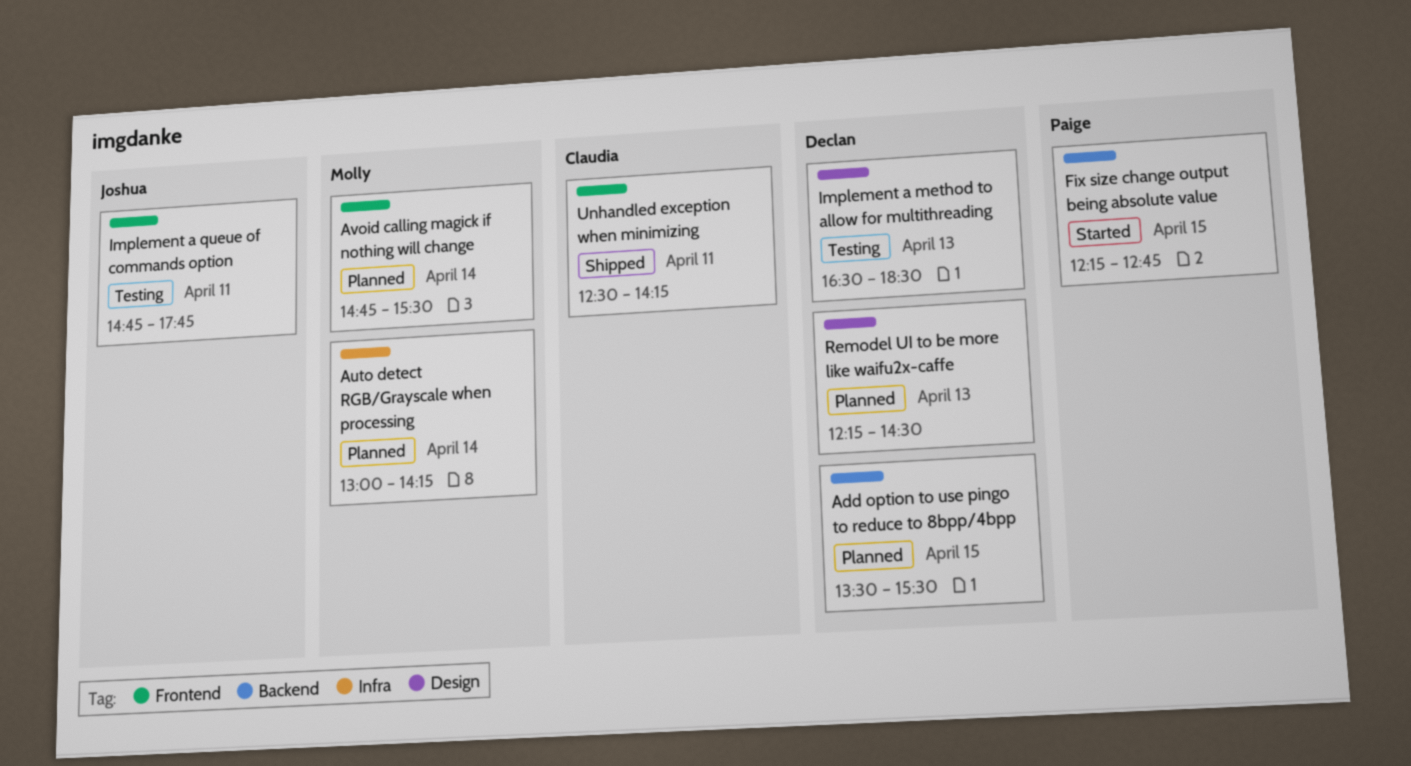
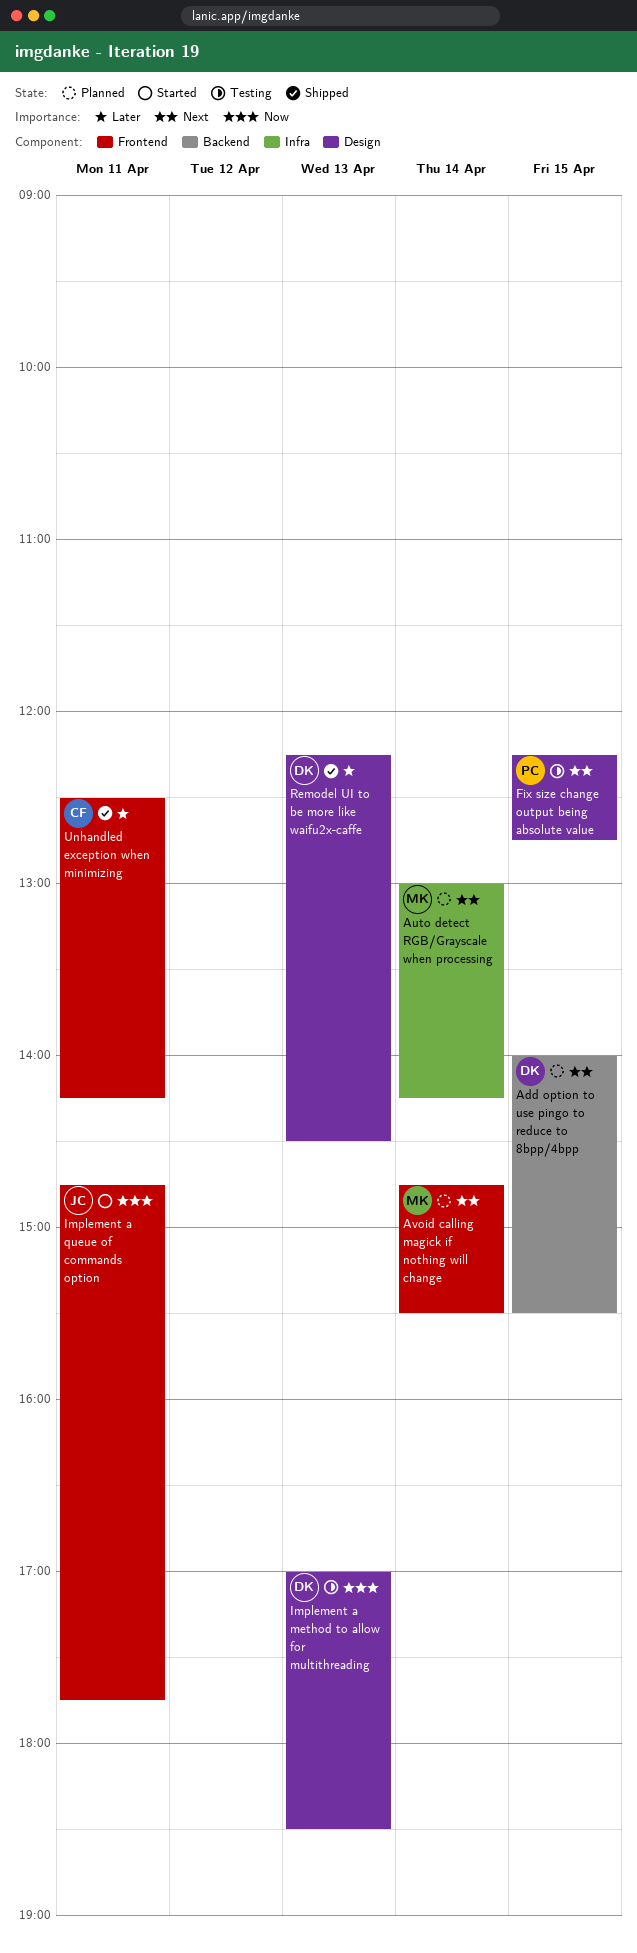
Add option to use pingo to reduce to 8bpp/4bpp, begins: 13:30 -> 14:00
Fix size change output being absolute value, status: Started -> Testing
Fix size change output being absolute value, label: Backend -> Design
Implement a method to allow for multithreading, begins: 16:30 -> 17:00
Implement a queue of commands option, status: Testing -> Started
Remodel UI to be more like waifu2x-caffe, status: Planned -> Shipped

